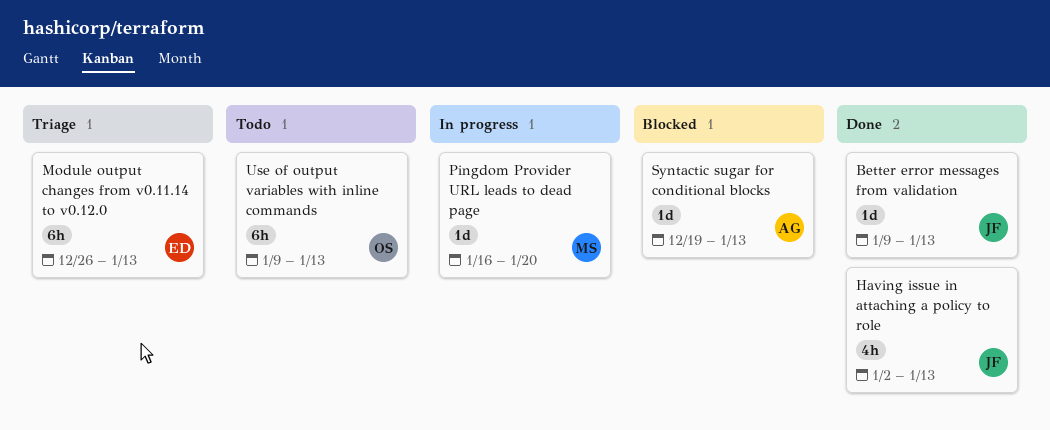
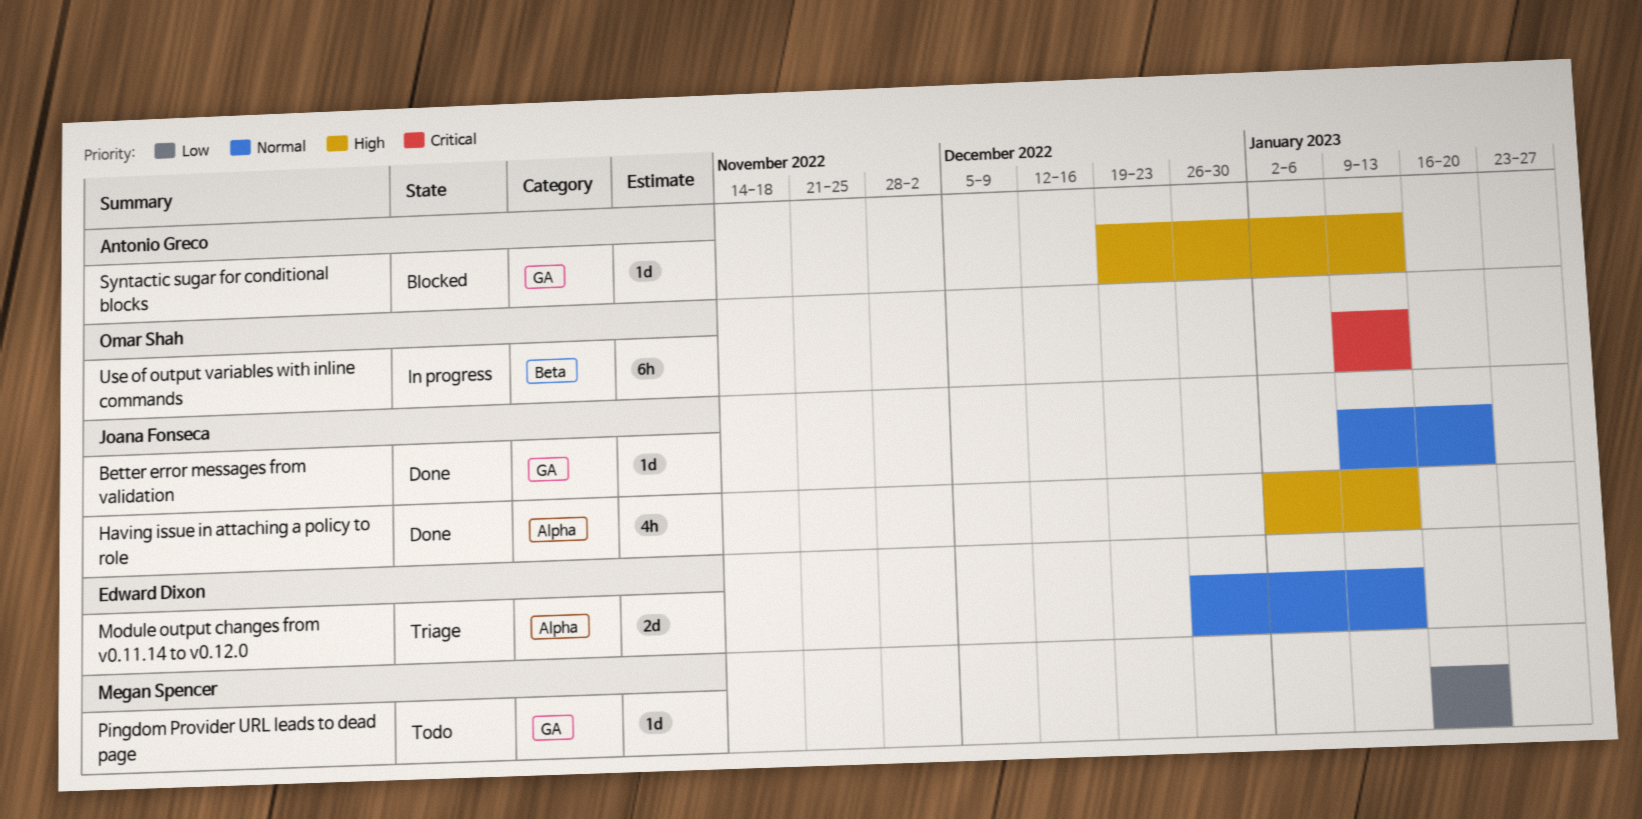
Better error messages from validation, due: Jan 13 -> Jan 20
Module output changes from v0.11.14 to v0.12.0, estimate: 6h -> 2d
Pingdom Provider URL leads to dead page, status: In progress -> Todo
Use of output variables with inline commands, status: Todo -> In progress

